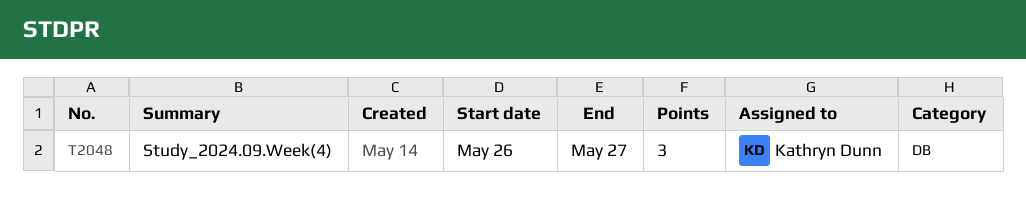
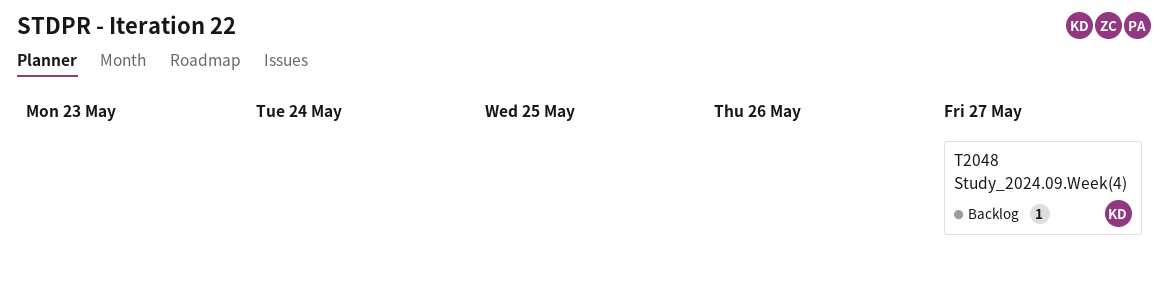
T2048, estimate: 3 -> 1

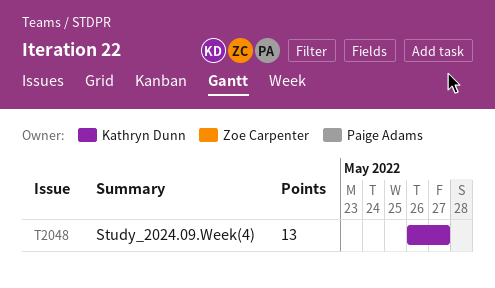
T2048, estimate: 1 -> 13

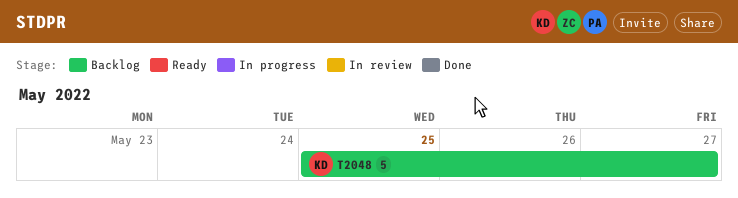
T2048, estimate: 13 -> 5
T2048, start: May 26 -> May 25

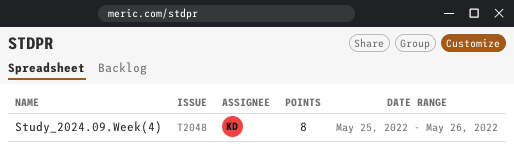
T2048, estimate: 5 -> 8
T2048, due: May 27 -> May 26

